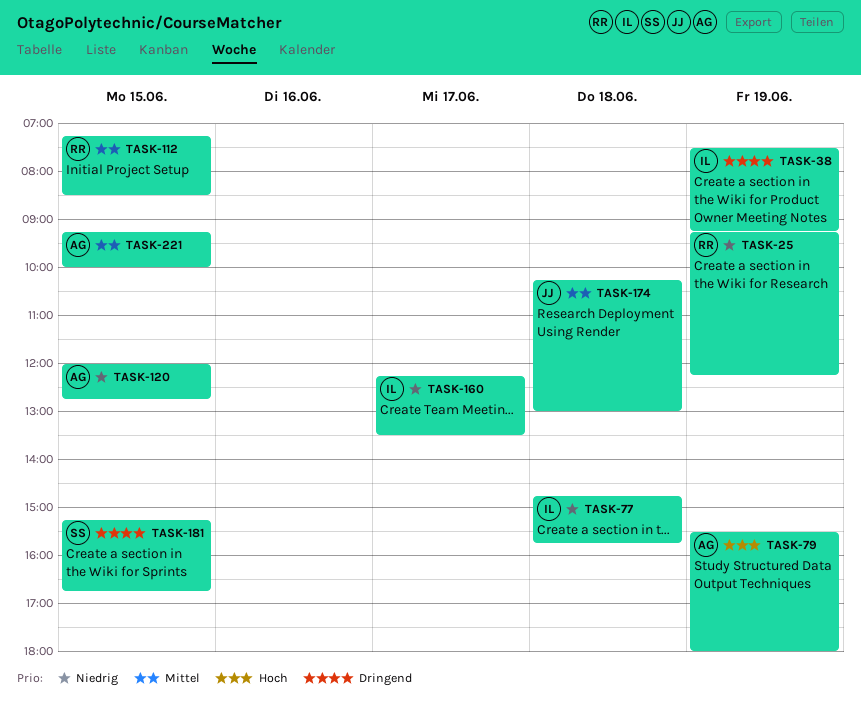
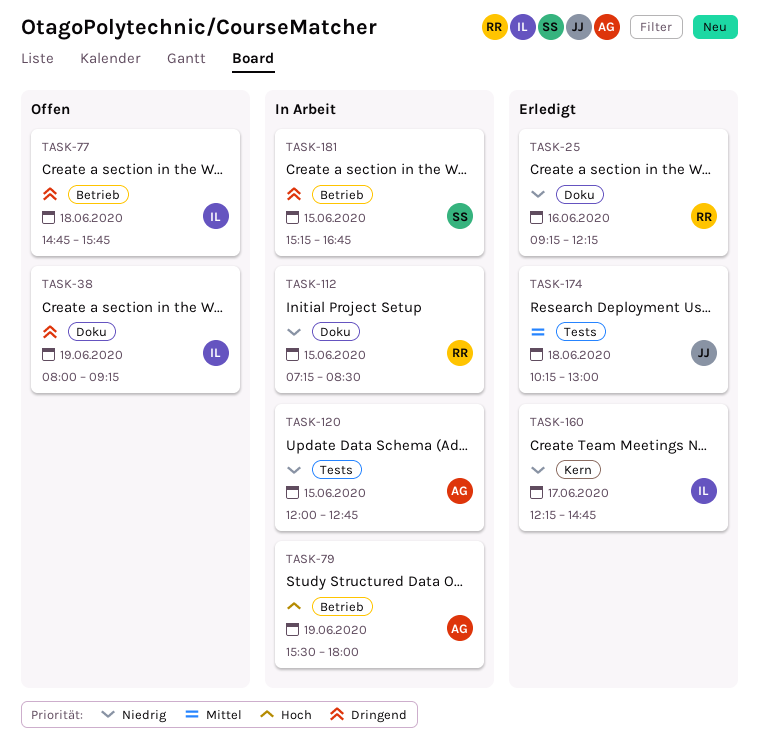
TASK-25, day: Jun 19 -> Jun 16
TASK-38, begins: 07:30 -> 08:00
TASK-77, priority: Niedrig -> Dringend
TASK-112, priority: Mittel -> Niedrig
TASK-160, ends: 13:30 -> 14:45
TASK-221: present -> none

